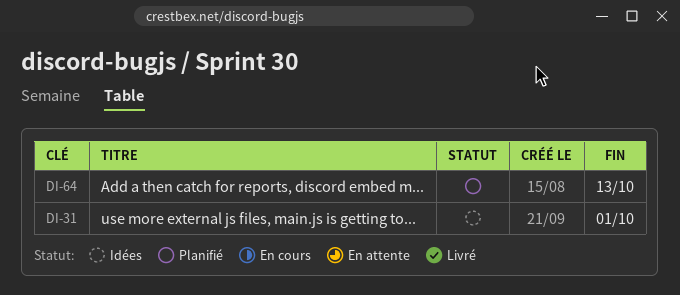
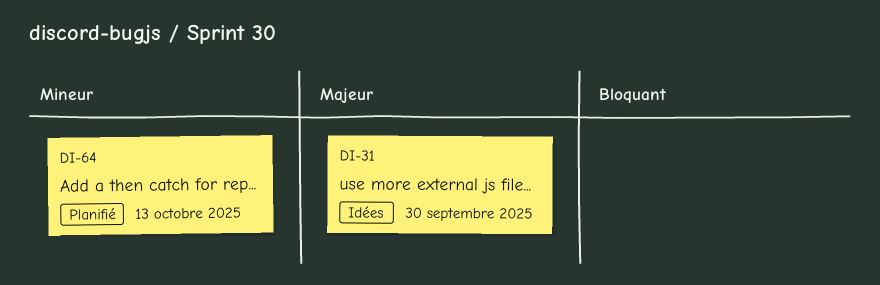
DI-31, due: Oct 1 -> Sep 30

